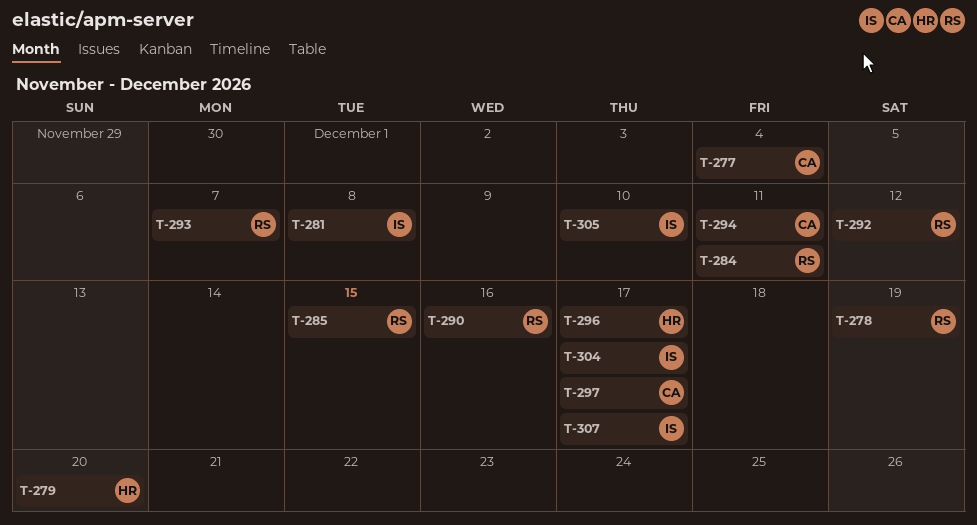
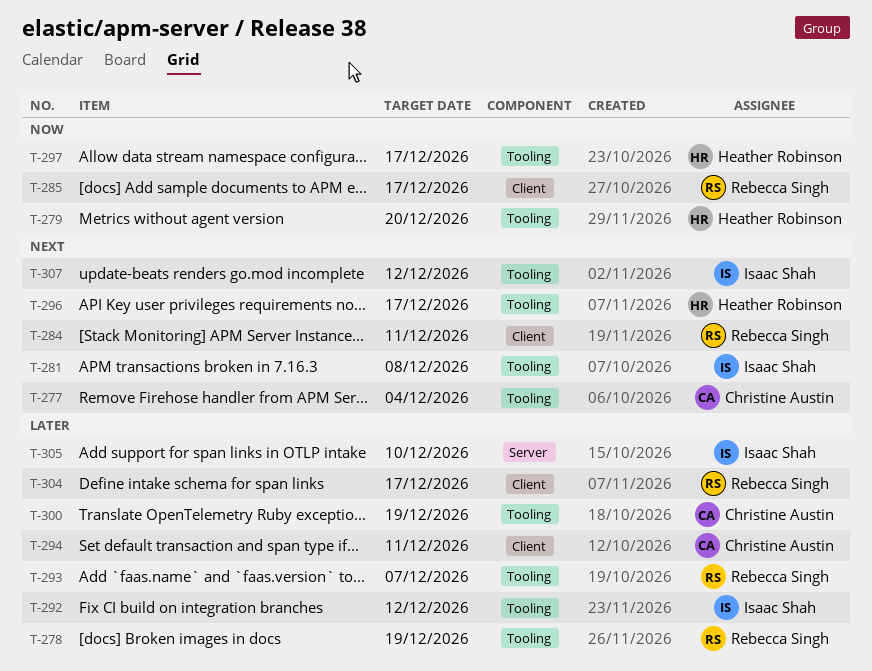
T-285, due: Dec 15 -> Dec 17
T-290: present -> none
T-292, owner: Rebecca Singh -> Isaac Shah
T-297, owner: Christine Austin -> Heather Robinson
T-300: none -> present
T-304, owner: Isaac Shah -> Rebecca Singh
T-307, due: Dec 17 -> Dec 12

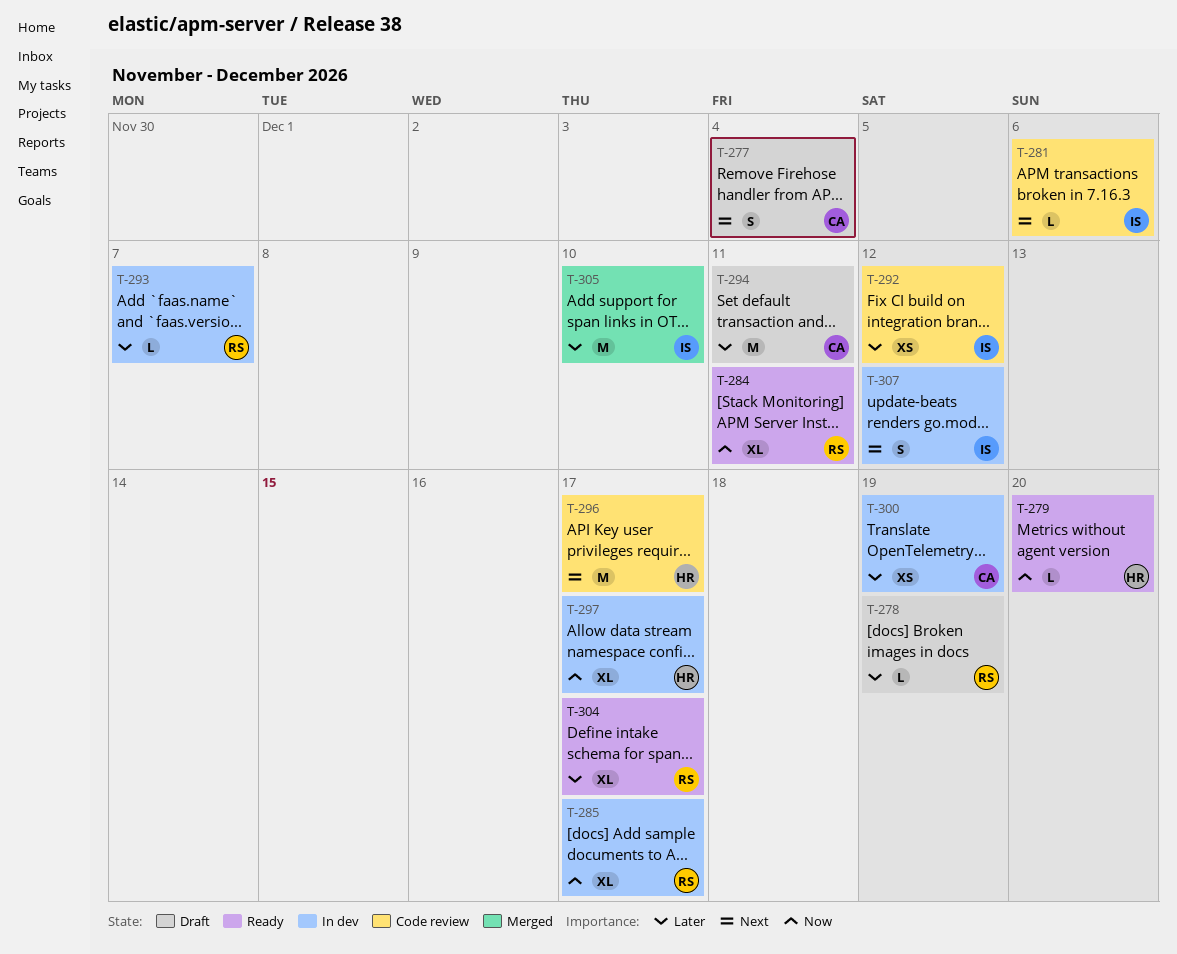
T-281, due: Dec 8 -> Dec 6
T-284, priority: Next -> Now

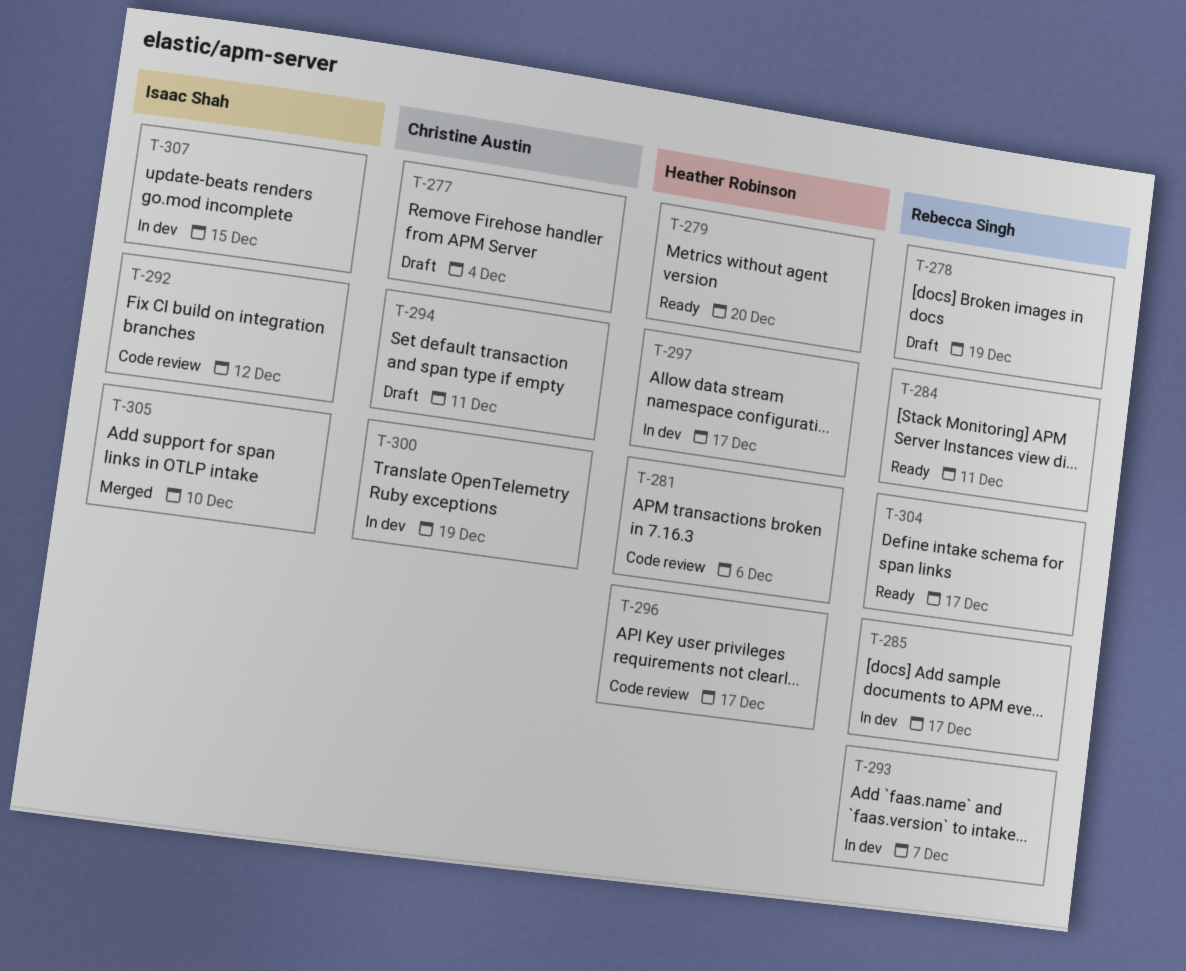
T-281, owner: Isaac Shah -> Heather Robinson
T-307, due: Dec 12 -> Dec 15

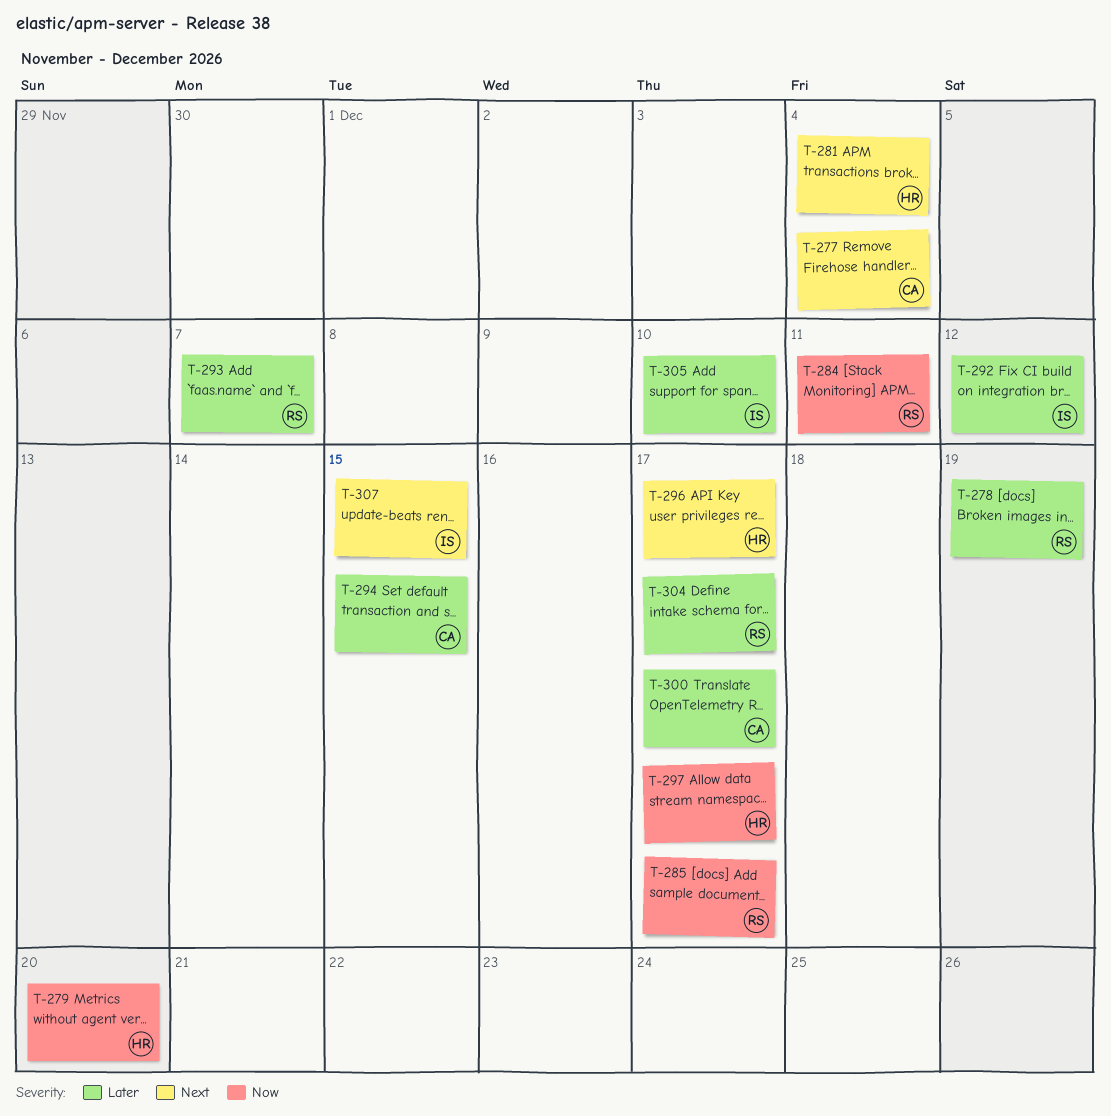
T-281, due: Dec 6 -> Dec 4
T-294, due: Dec 11 -> Dec 15
T-300, due: Dec 19 -> Dec 17

